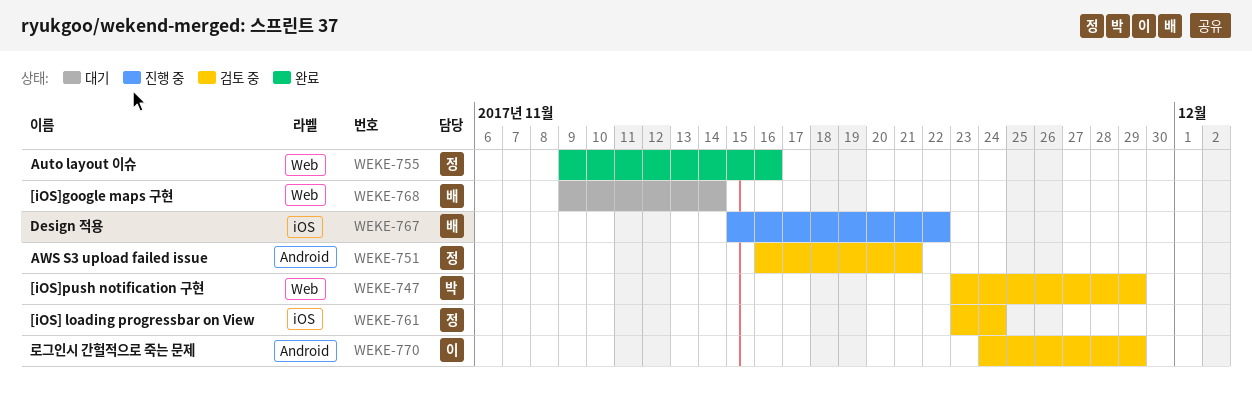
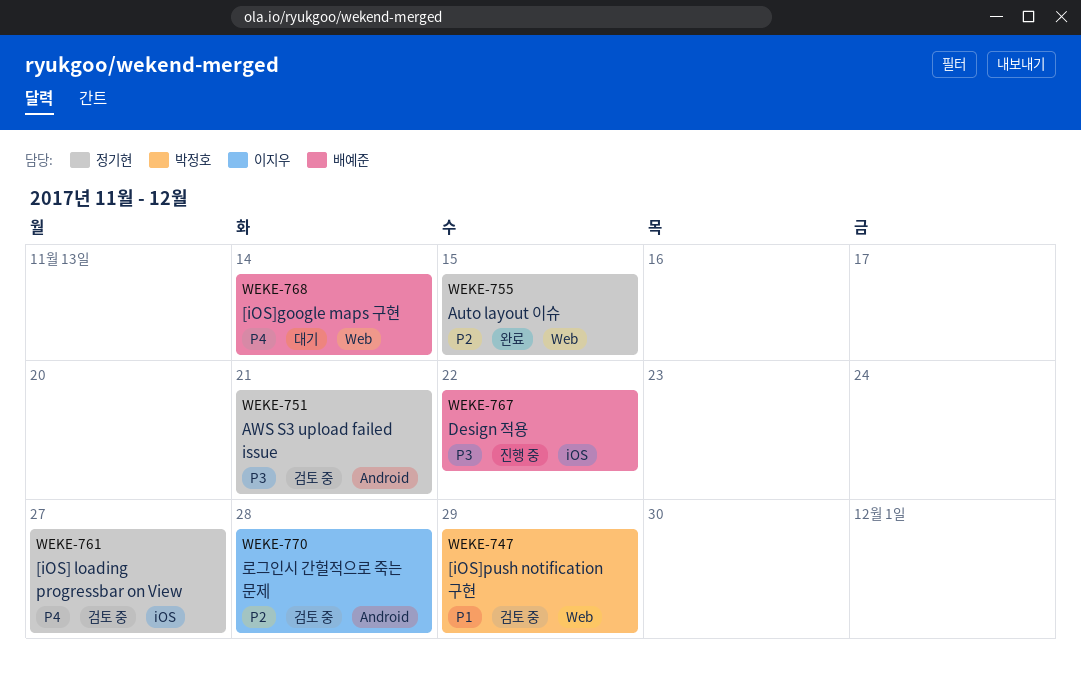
WEKE-755, due: Nov 16 -> Nov 15
WEKE-761, due: Nov 24 -> Nov 27
WEKE-770, due: Nov 29 -> Nov 28

